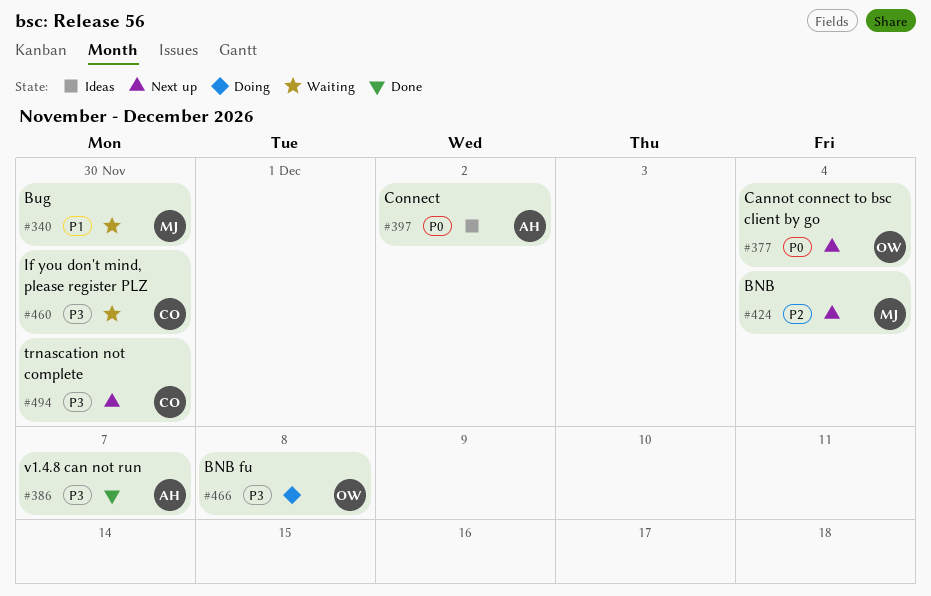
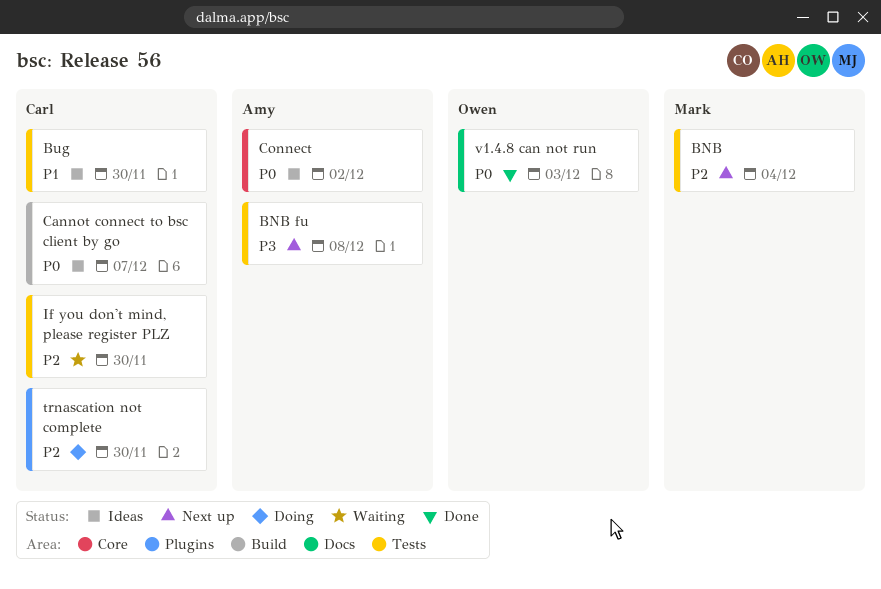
BNB fu, status: Doing -> Next up
BNB fu, owner: Owen -> Amy
Bug, status: Waiting -> Ideas
Bug, owner: Mark -> Carl
Cannot connect to bsc client by go, status: Next up -> Ideas
Cannot connect to bsc client by go, owner: Owen -> Carl
Cannot connect to bsc client by go, due: Dec 4 -> Dec 7
If you don't mind, please register PLZ, priority: P3 -> P2
trnascation not complete, status: Next up -> Doing
trnascation not complete, priority: P3 -> P2
v1.4.8 can not run, owner: Amy -> Owen
v1.4.8 can not run, priority: P3 -> P0
v1.4.8 can not run, due: Dec 7 -> Dec 3

